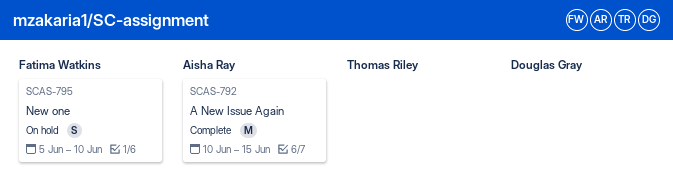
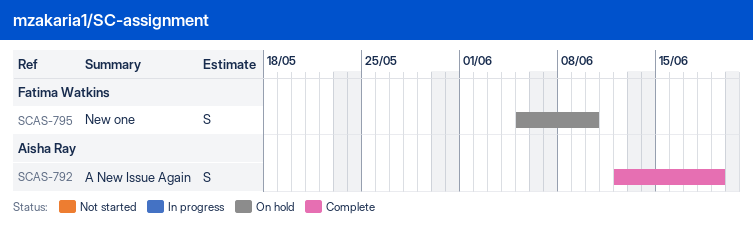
SCAS-792, estimate: M -> S
SCAS-792, start: Jun 10 -> Jun 12
SCAS-792, due: Jun 15 -> Jun 19

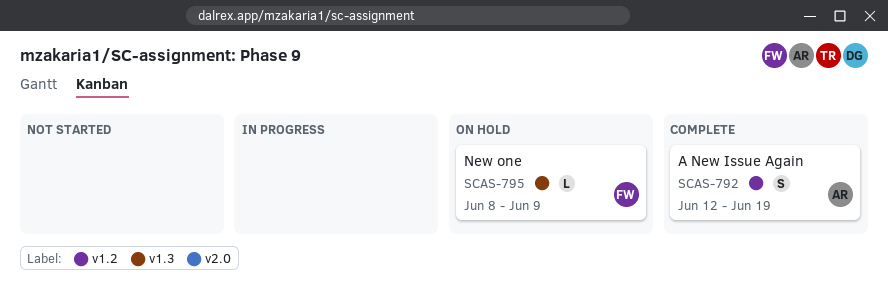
SCAS-795, estimate: S -> L
SCAS-795, start: Jun 5 -> Jun 8
SCAS-795, due: Jun 10 -> Jun 9

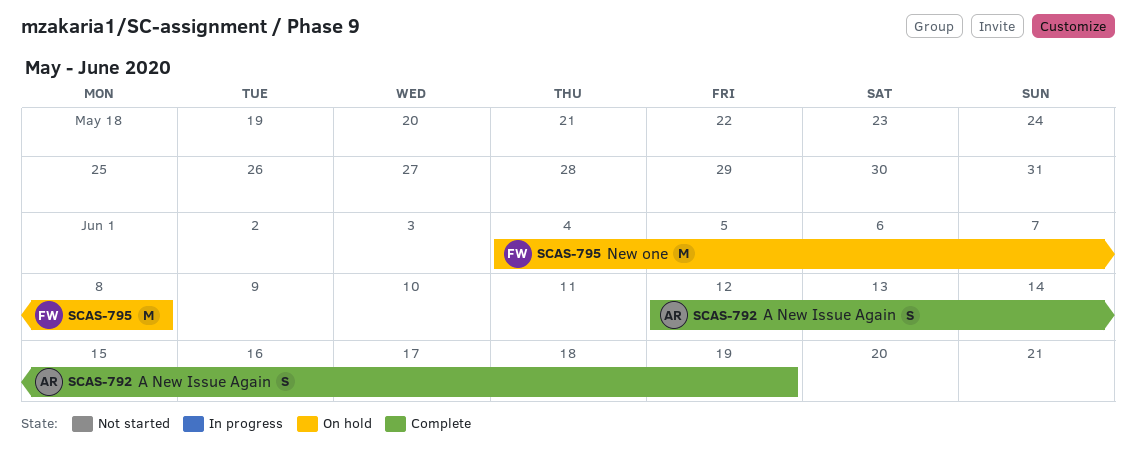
SCAS-795, estimate: L -> M
SCAS-795, start: Jun 8 -> Jun 4
SCAS-795, due: Jun 9 -> Jun 8

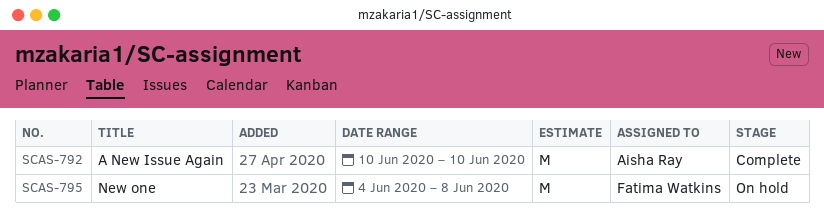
SCAS-792, estimate: S -> M
SCAS-792, start: Jun 12 -> Jun 10
SCAS-792, due: Jun 19 -> Jun 10

